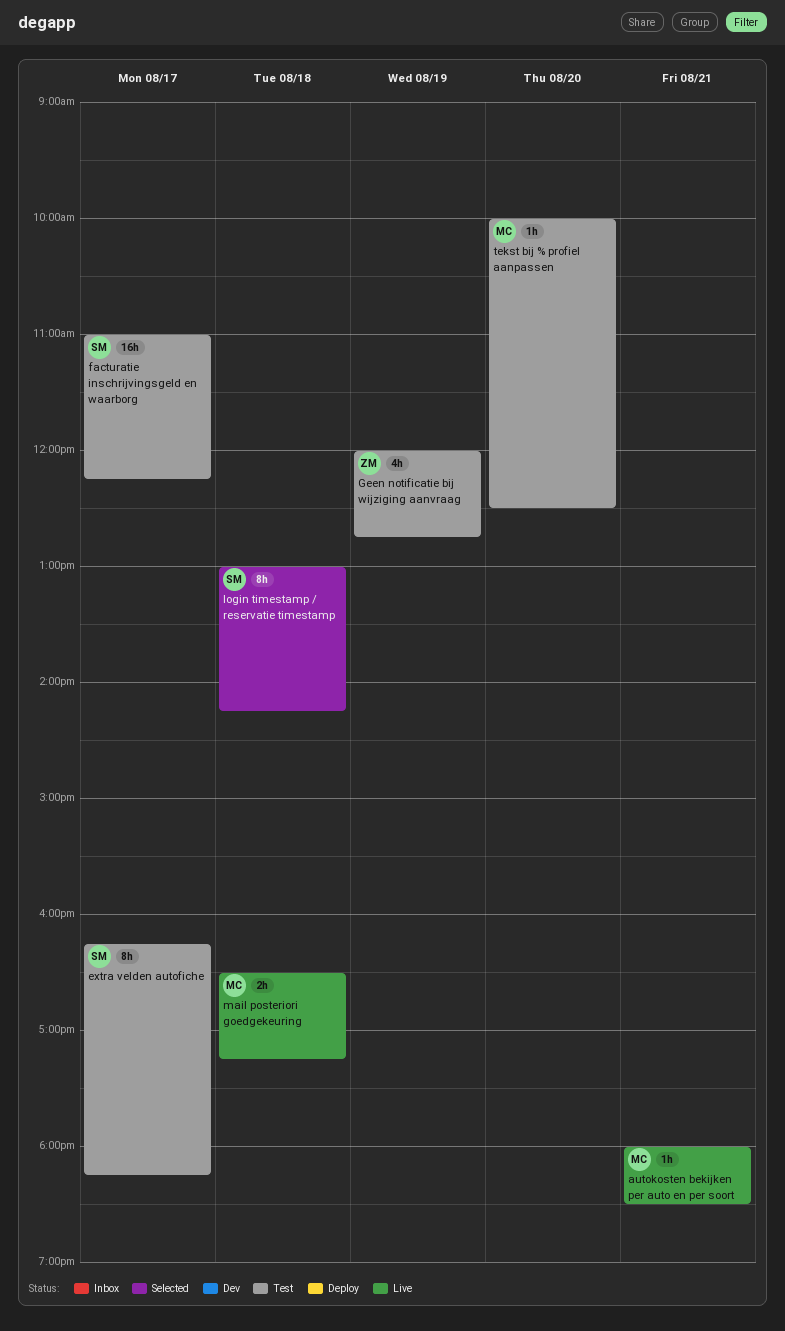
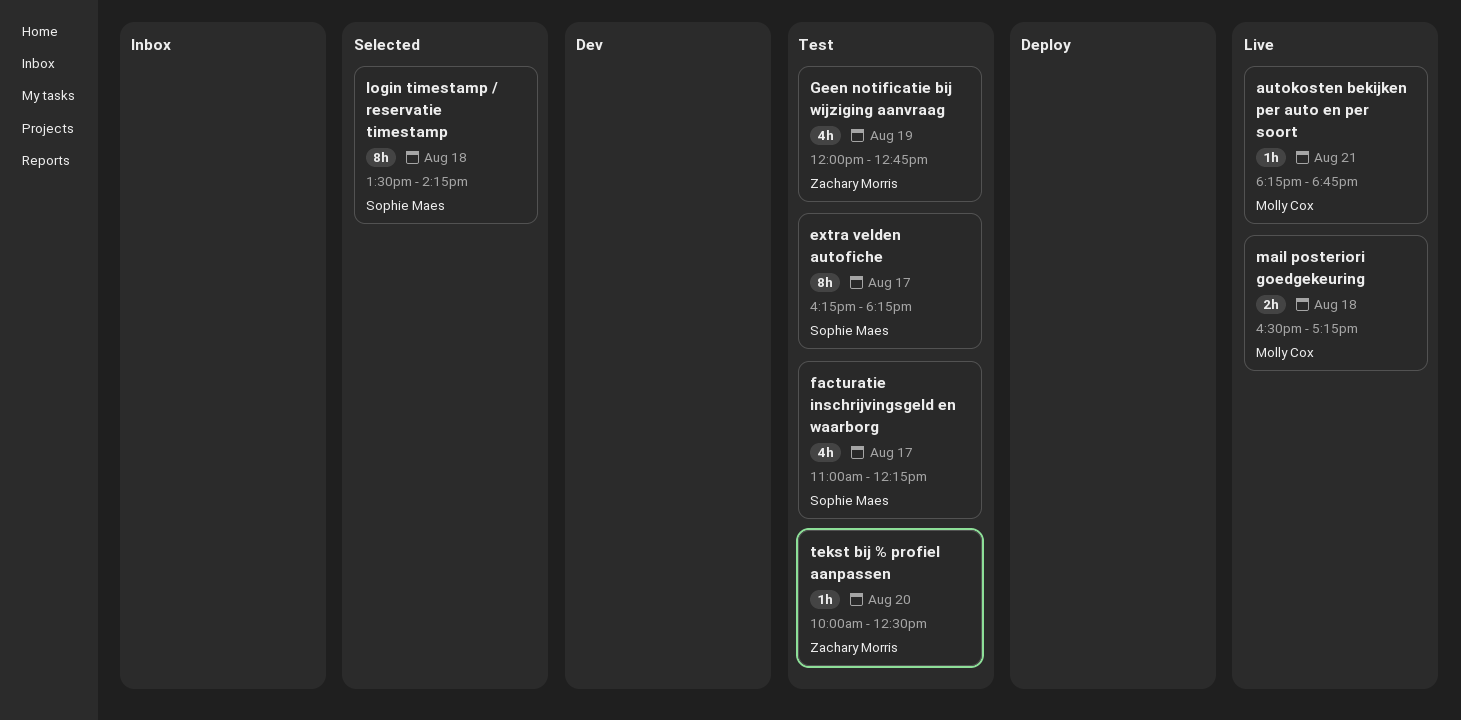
autokosten bekijken per auto en per soort, begins: 18:00 -> 18:15
autokosten bekijken per auto en per soort, ends: 18:30 -> 18:45
facturatie inschrijvingsgeld en waarborg, estimate: 16h -> 4h
login timestamp / reservatie timestamp, begins: 13:00 -> 13:30
tekst bij % profiel aanpassen, owner: Molly Cox -> Zachary Morris

